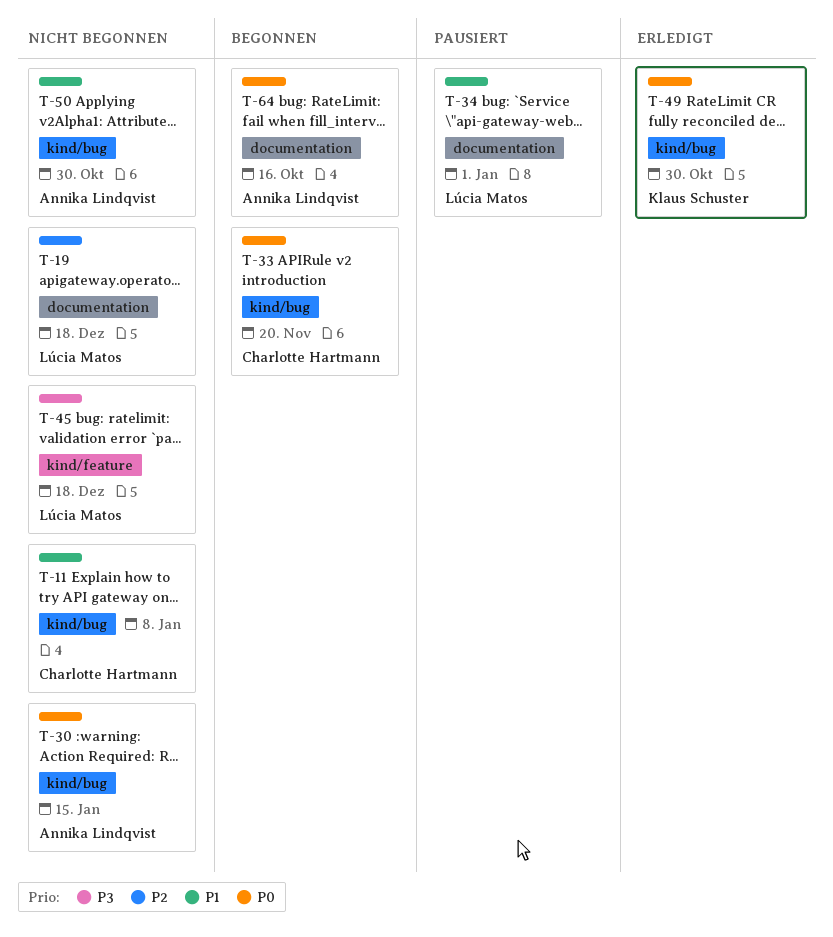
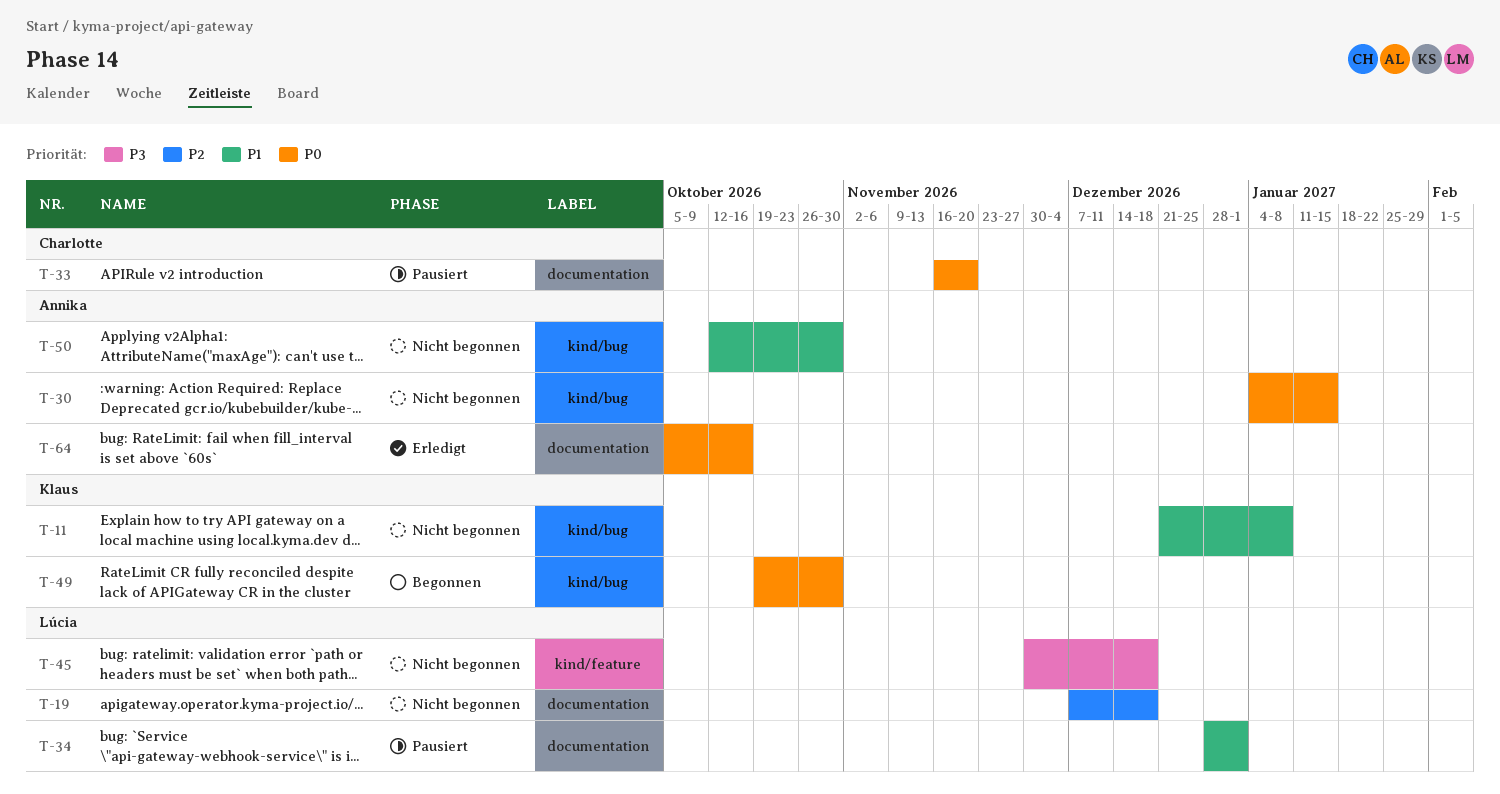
T-11, owner: Charlotte Hartmann -> Klaus Schuster
T-33, status: Begonnen -> Pausiert
T-33, label: kind/bug -> documentation
T-49, status: Erledigt -> Begonnen
T-64, status: Begonnen -> Erledigt

